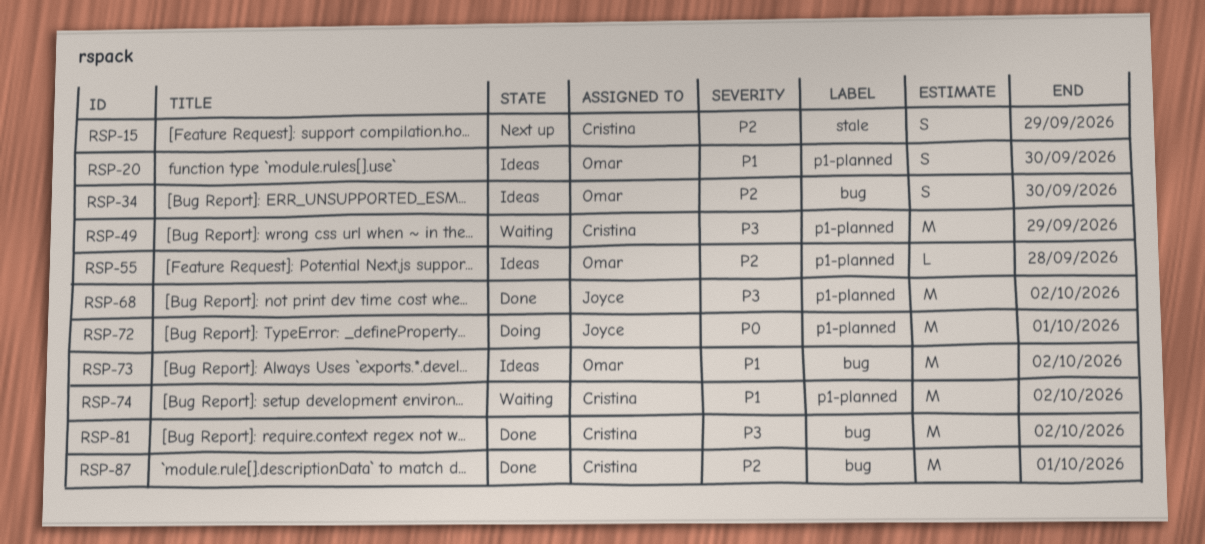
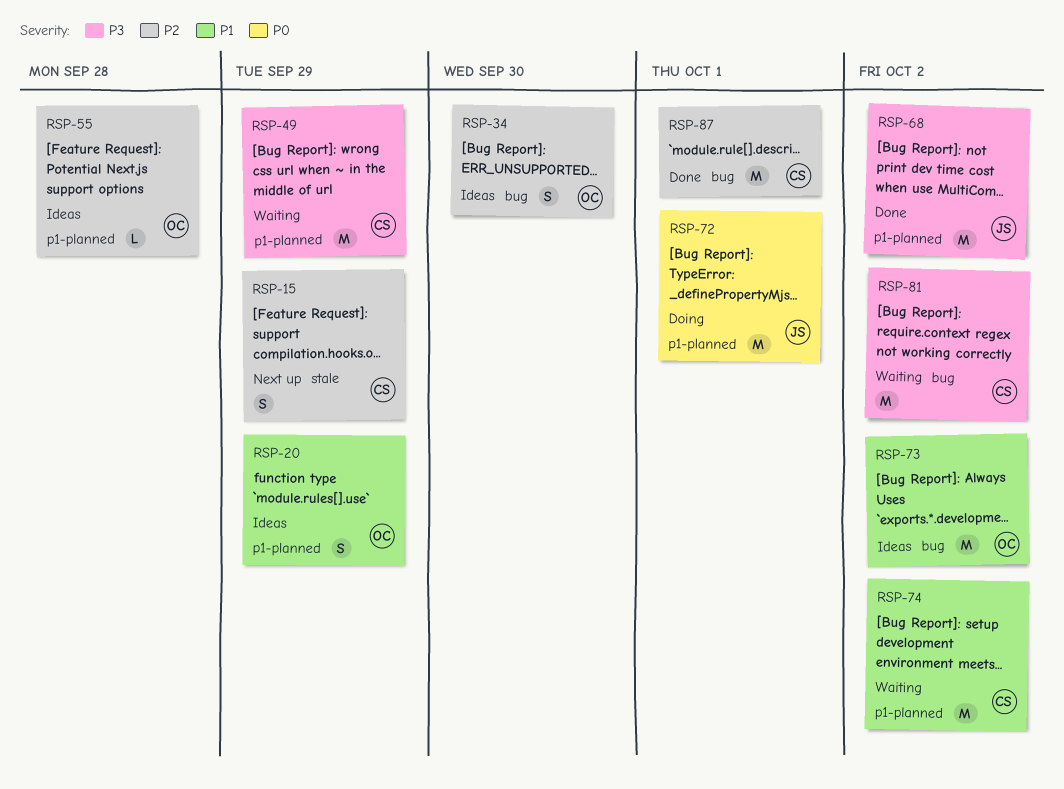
RSP-20, due: Sep 30 -> Sep 29
RSP-81, status: Done -> Waiting

